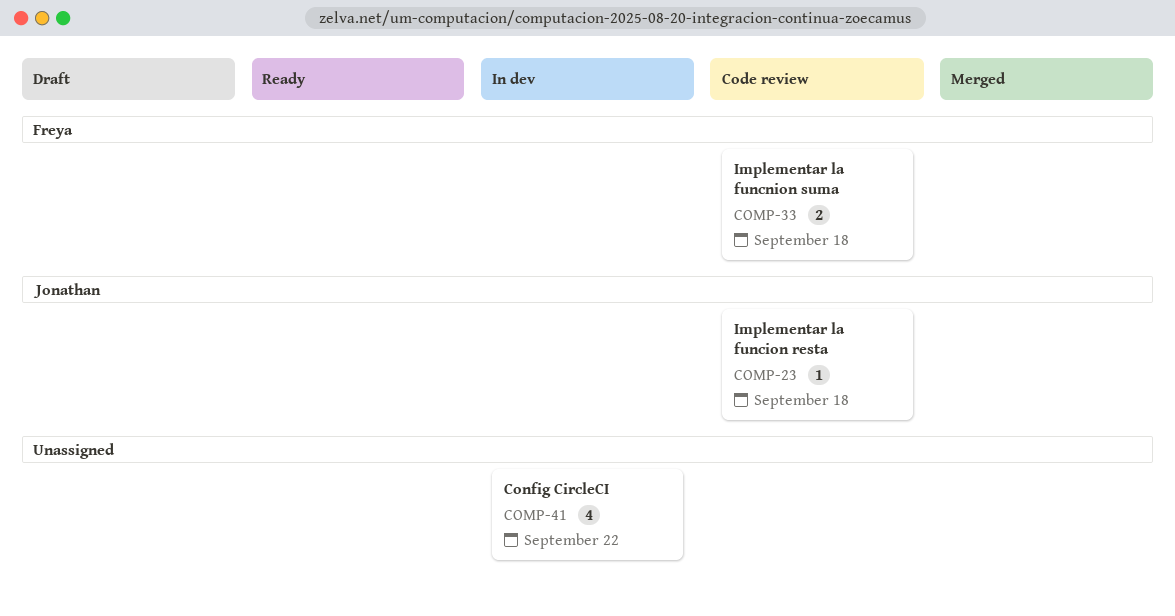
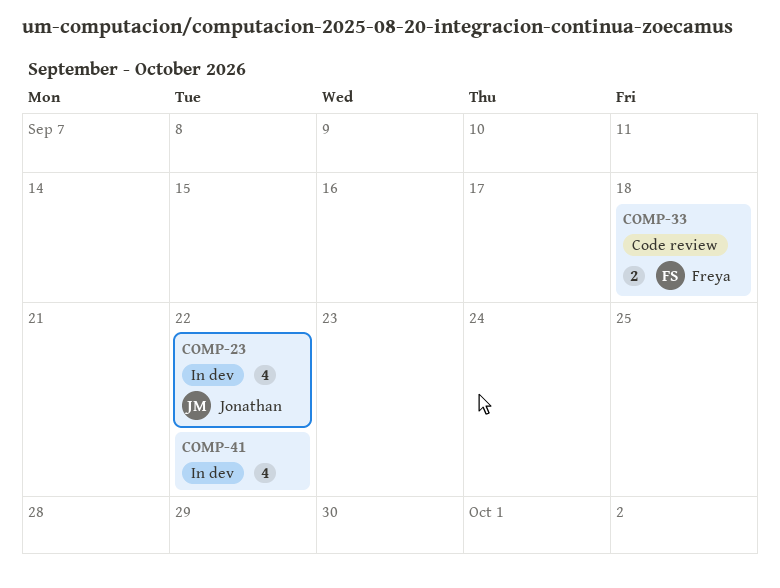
COMP-23, status: Code review -> In dev
COMP-23, estimate: 1 -> 4
COMP-23, due: Sep 18 -> Sep 22

